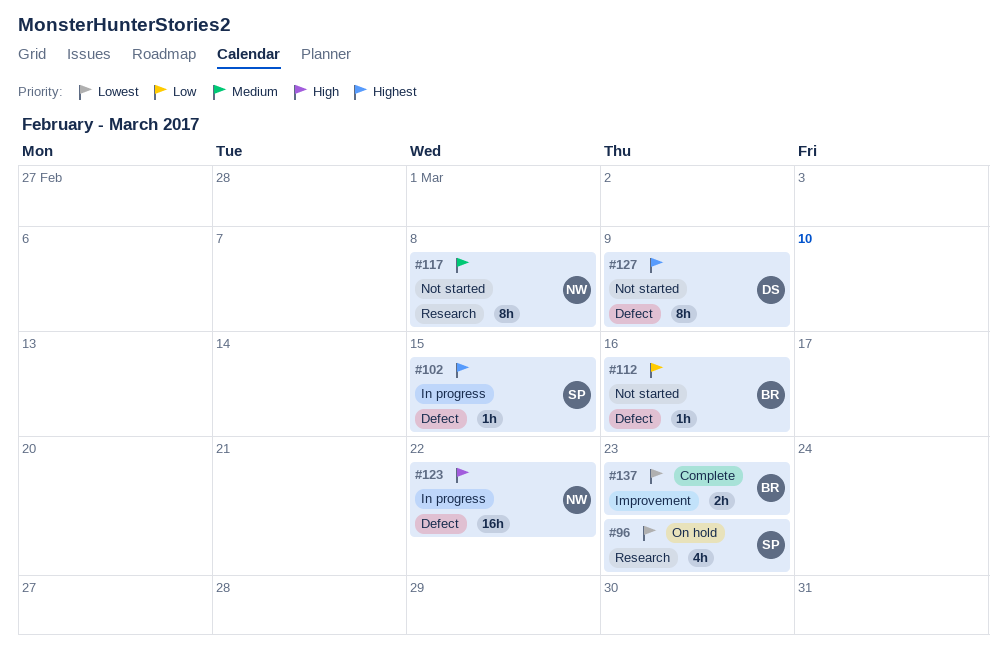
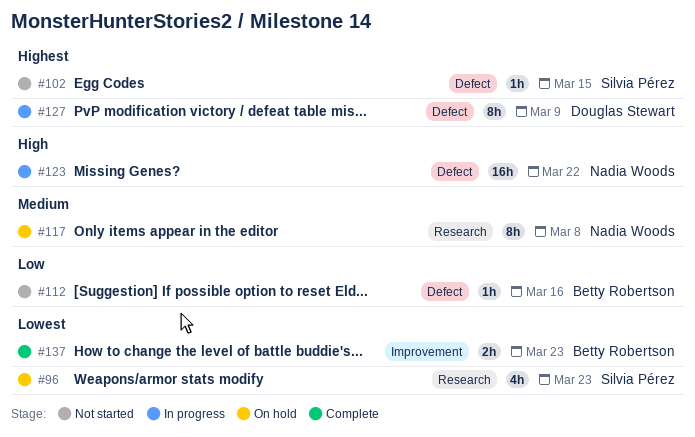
#102, status: In progress -> Not started
#117, status: Not started -> On hold
#127, status: Not started -> In progress

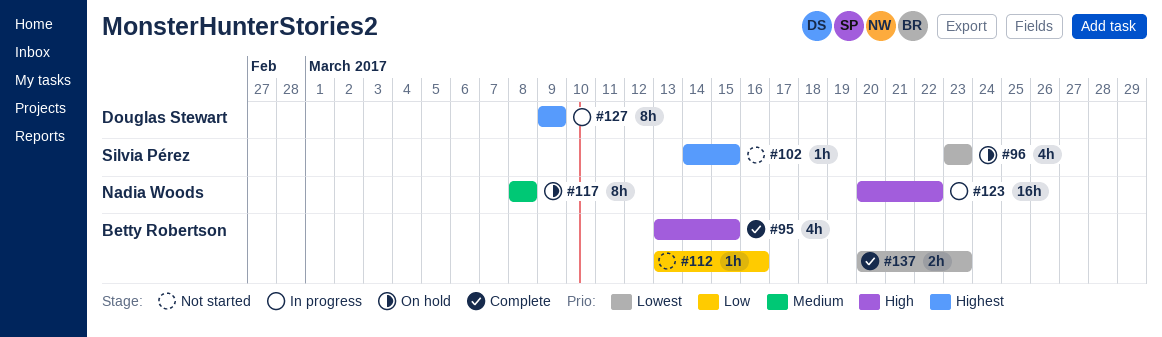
#95: none -> present

